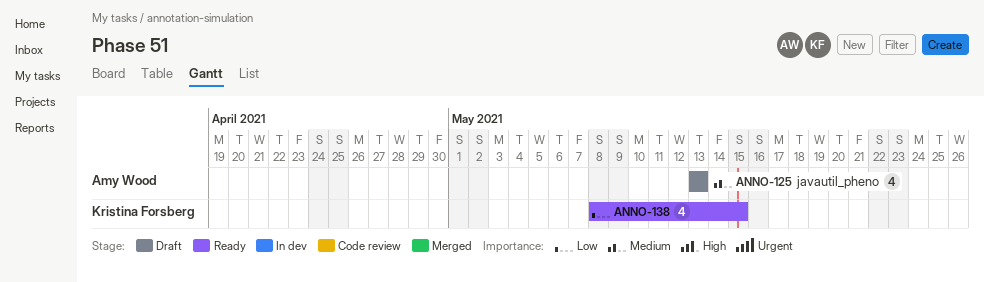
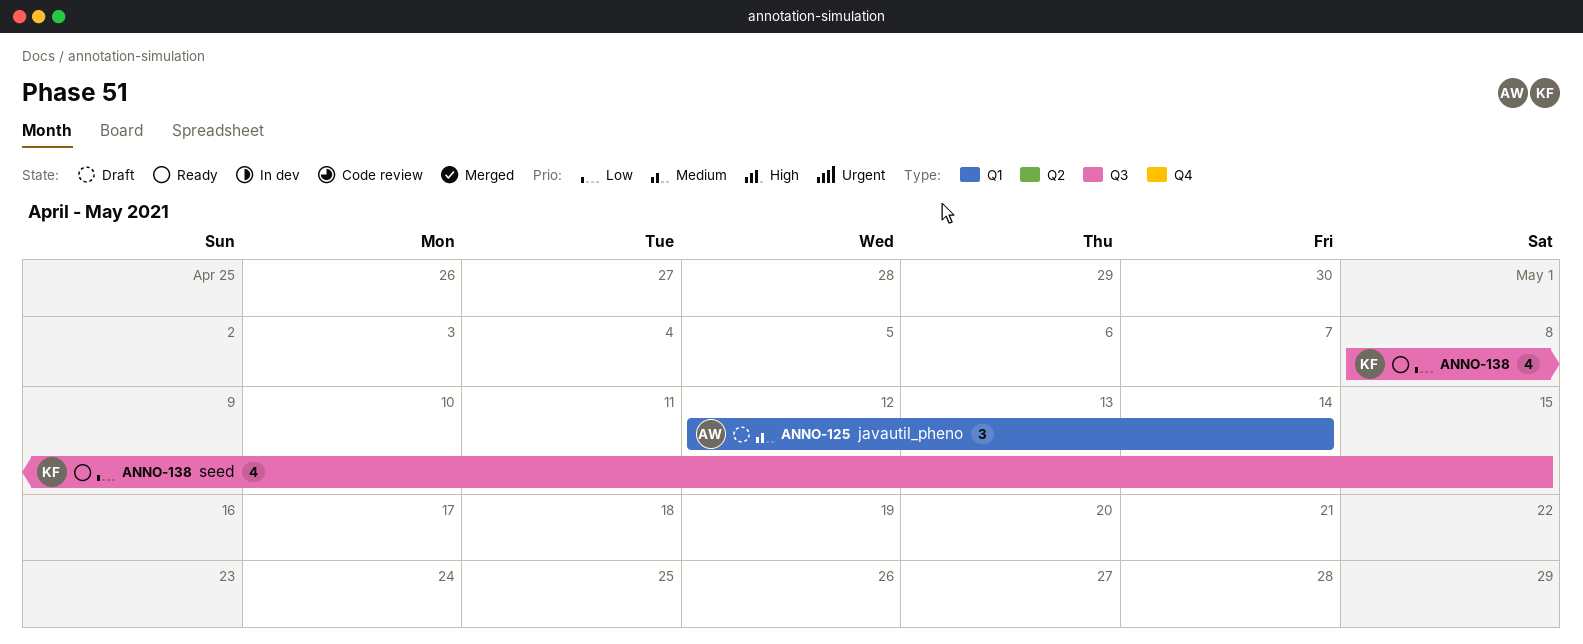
ANNO-125, estimate: 4 -> 3
ANNO-125, start: May 13 -> May 12
ANNO-125, due: May 13 -> May 14

